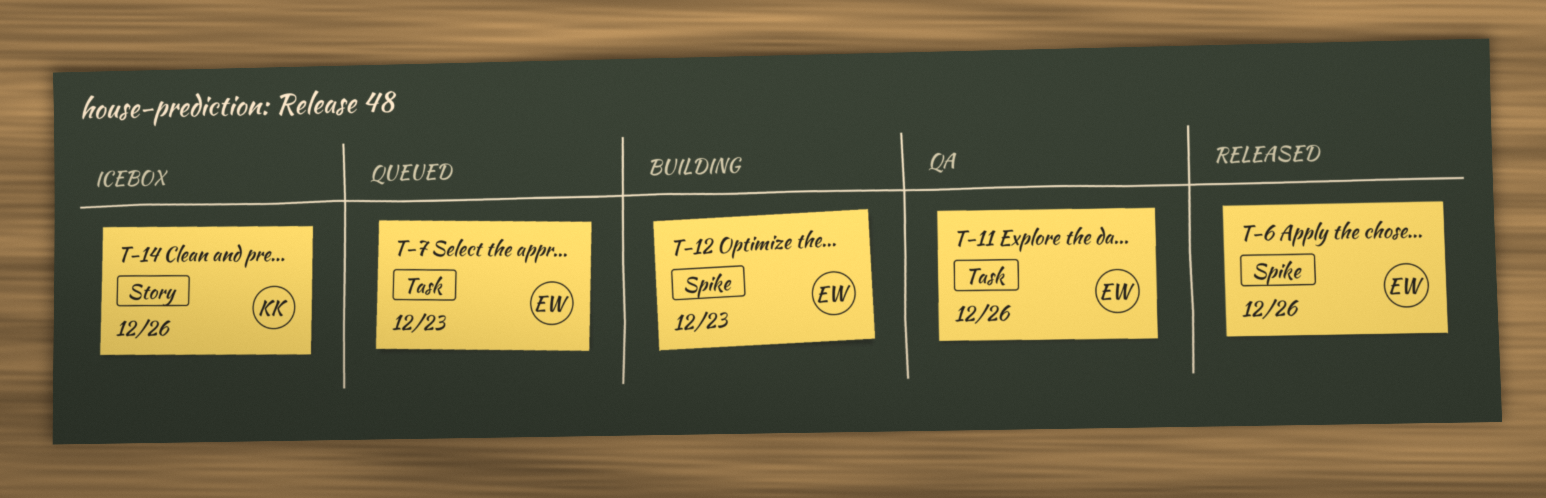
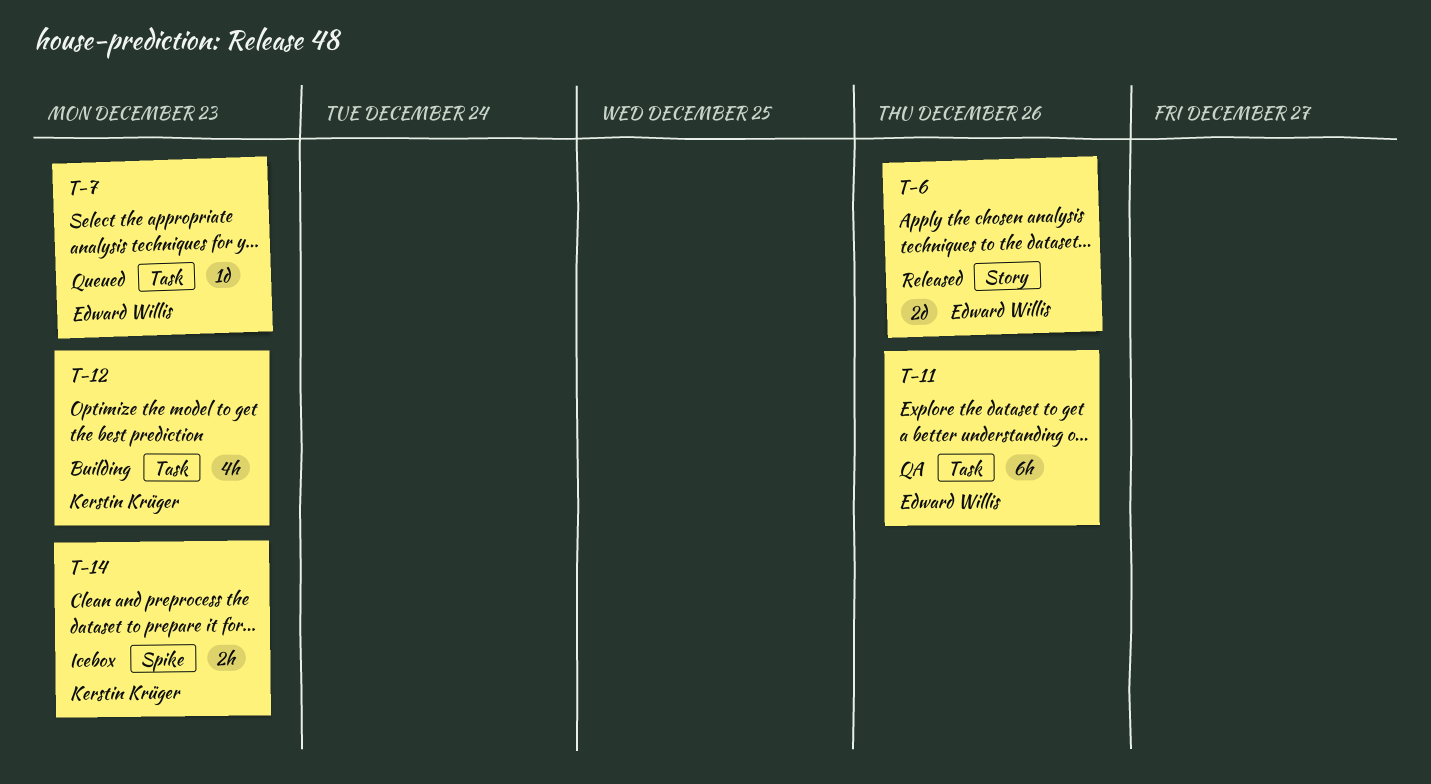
T-6, label: Spike -> Story
T-12, owner: Edward Willis -> Kerstin Krüger
T-12, label: Spike -> Task
T-14, label: Story -> Spike
T-14, due: Dec 26 -> Dec 23

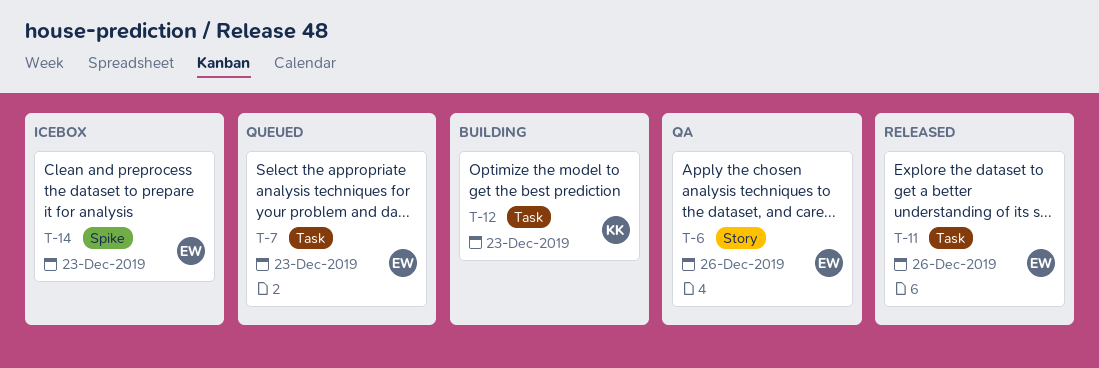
T-6, status: Released -> QA
T-11, status: QA -> Released
T-14, owner: Kerstin Krüger -> Edward Willis

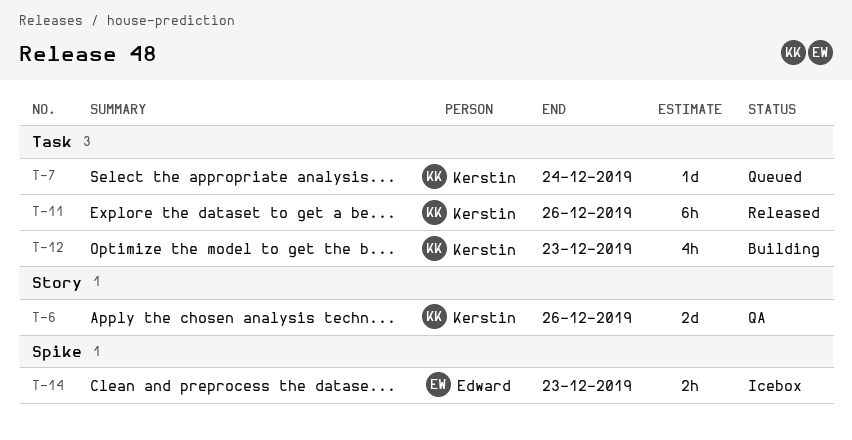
T-6, owner: Edward -> Kerstin
T-7, owner: Edward -> Kerstin
T-7, due: Dec 23 -> Dec 24
T-11, owner: Edward -> Kerstin

